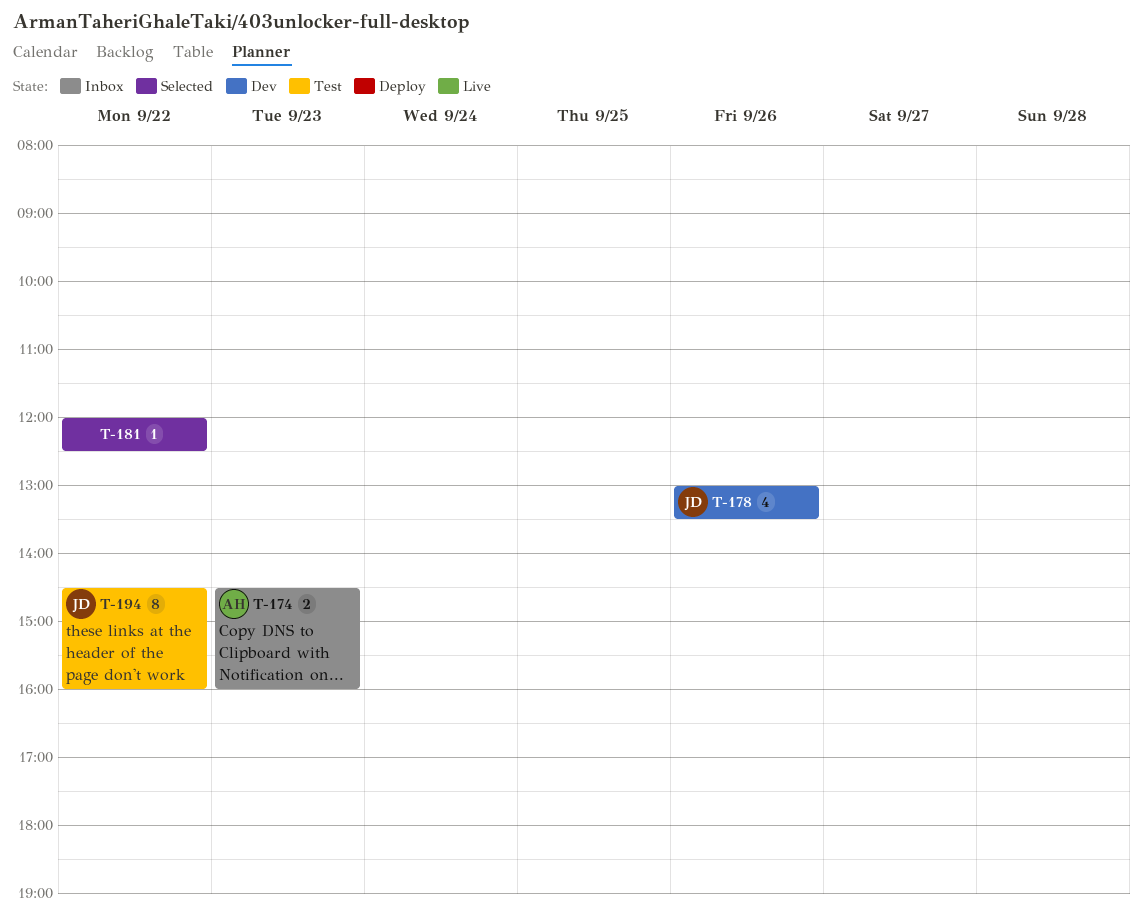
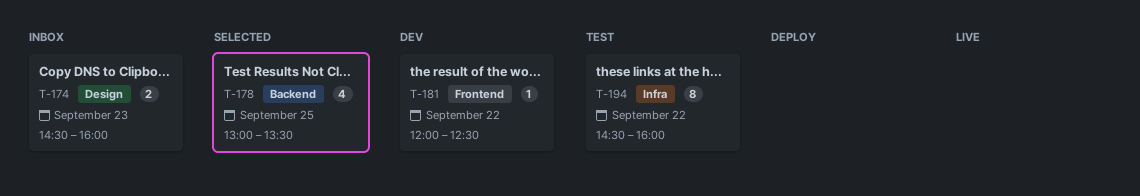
T-178, status: Dev -> Selected
T-178, day: Sep 26 -> Sep 25
T-181, status: Selected -> Dev

